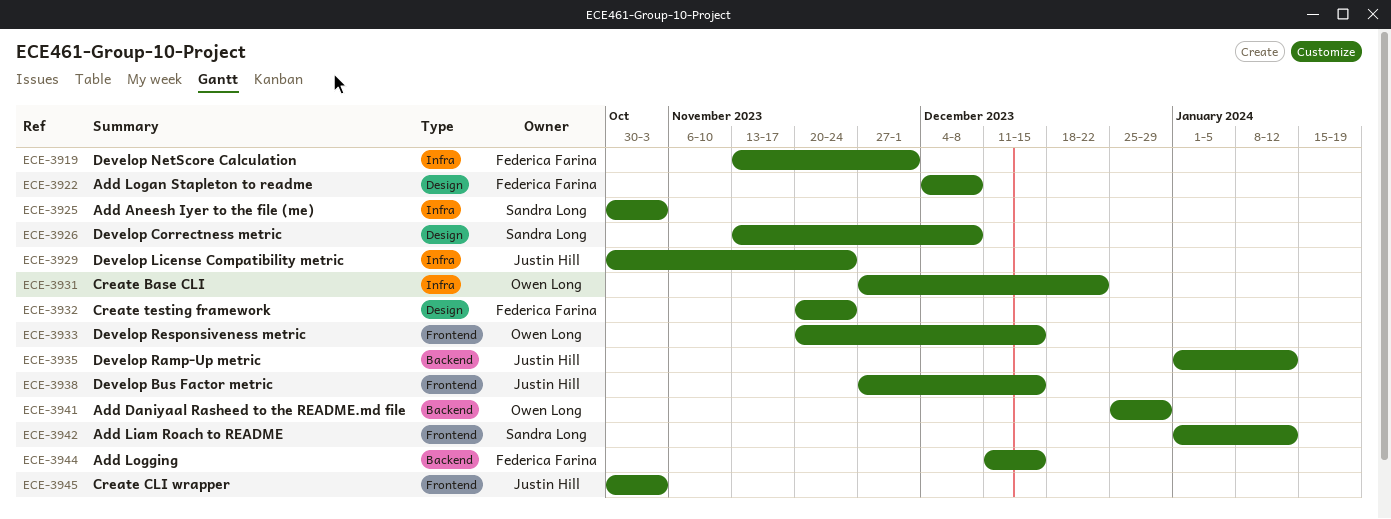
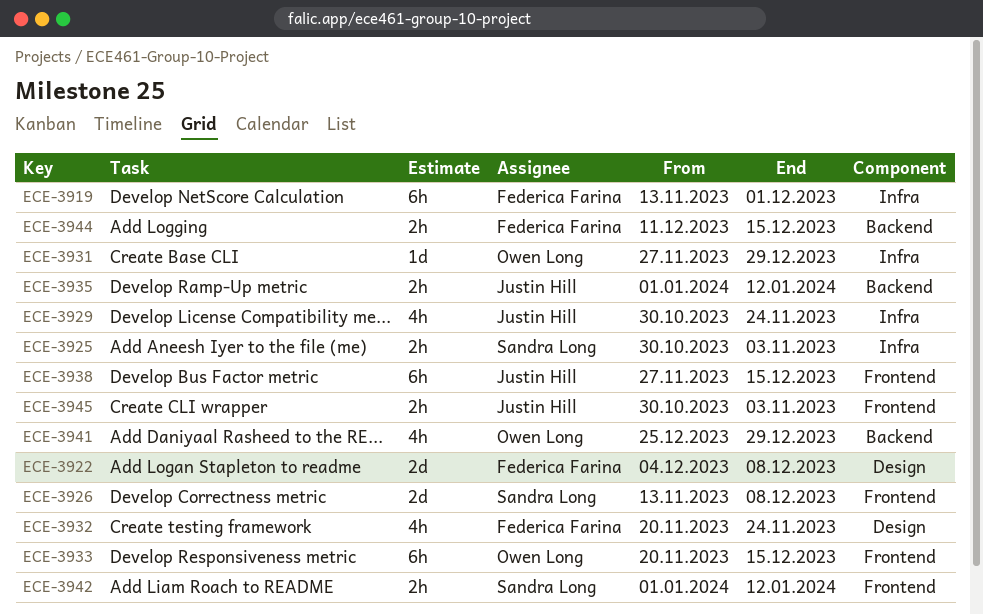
ECE-3926, label: Design -> Frontend
ECE-3931, due: Dec 22 -> Dec 29

